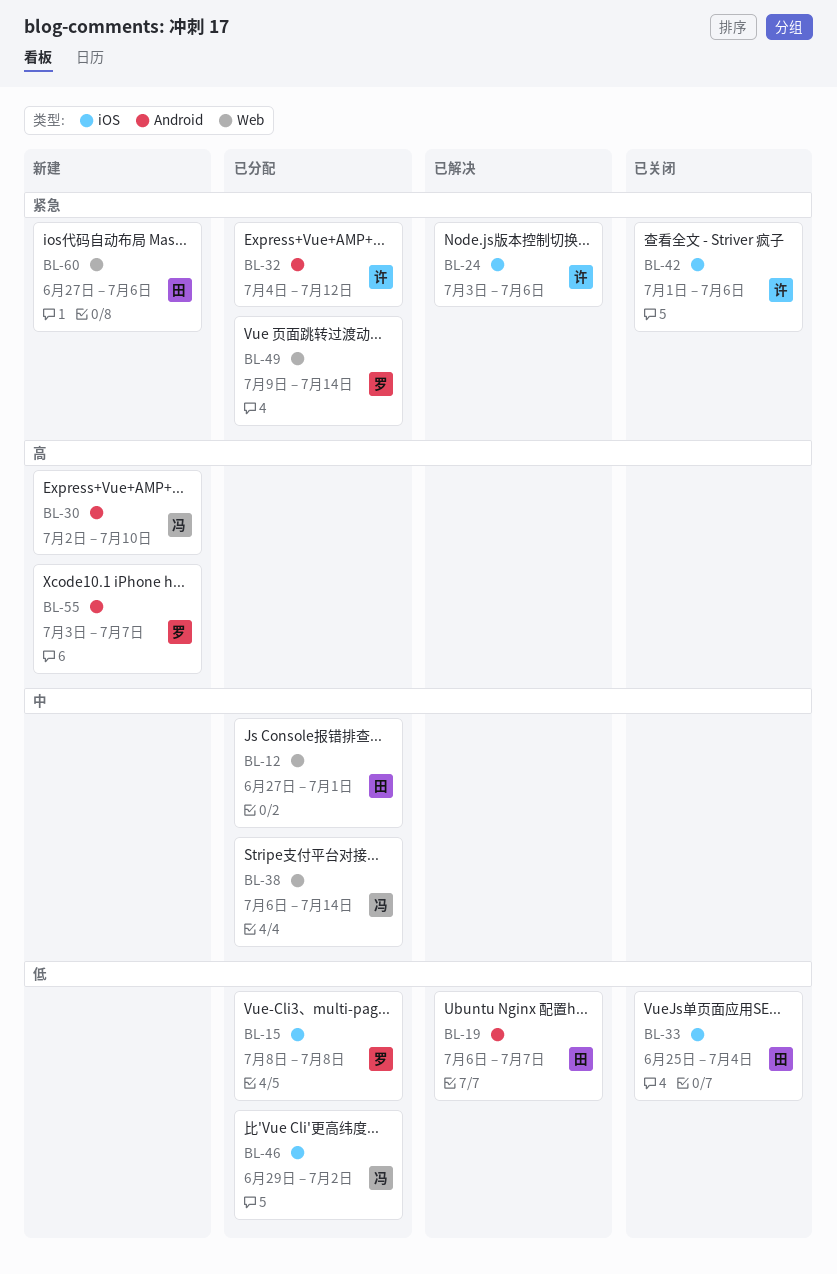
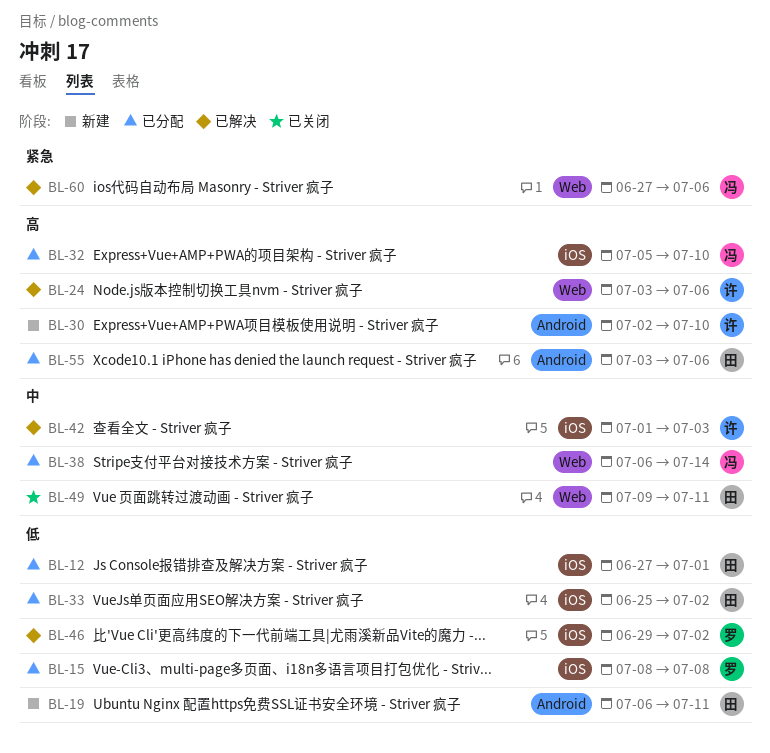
BL-12, priority: 中 -> 低
BL-12, label: Web -> iOS
BL-19, status: 已解决 -> 新建
BL-19, due: Jul 7 -> Jul 11
BL-24, priority: 紧急 -> 高
BL-24, label: iOS -> Web
BL-30, owner: 冯 -> 许
BL-32, owner: 许 -> 冯
BL-32, priority: 紧急 -> 高
BL-32, label: Android -> iOS
BL-32, start: Jul 4 -> Jul 5
BL-32, due: Jul 12 -> Jul 10
BL-33, status: 已关闭 -> 已分配
BL-33, due: Jul 4 -> Jul 2
BL-42, status: 已关闭 -> 已解决
BL-42, priority: 紧急 -> 中
BL-42, due: Jul 6 -> Jul 3
BL-46, status: 已分配 -> 已解决
BL-46, owner: 冯 -> 罗
BL-49, status: 已分配 -> 已关闭
BL-49, owner: 罗 -> 田
BL-49, priority: 紧急 -> 中
BL-49, due: Jul 14 -> Jul 11
BL-55, status: 新建 -> 已分配
BL-55, owner: 罗 -> 田
BL-55, due: Jul 7 -> Jul 6
BL-60, status: 新建 -> 已解决
BL-60, owner: 田 -> 冯

